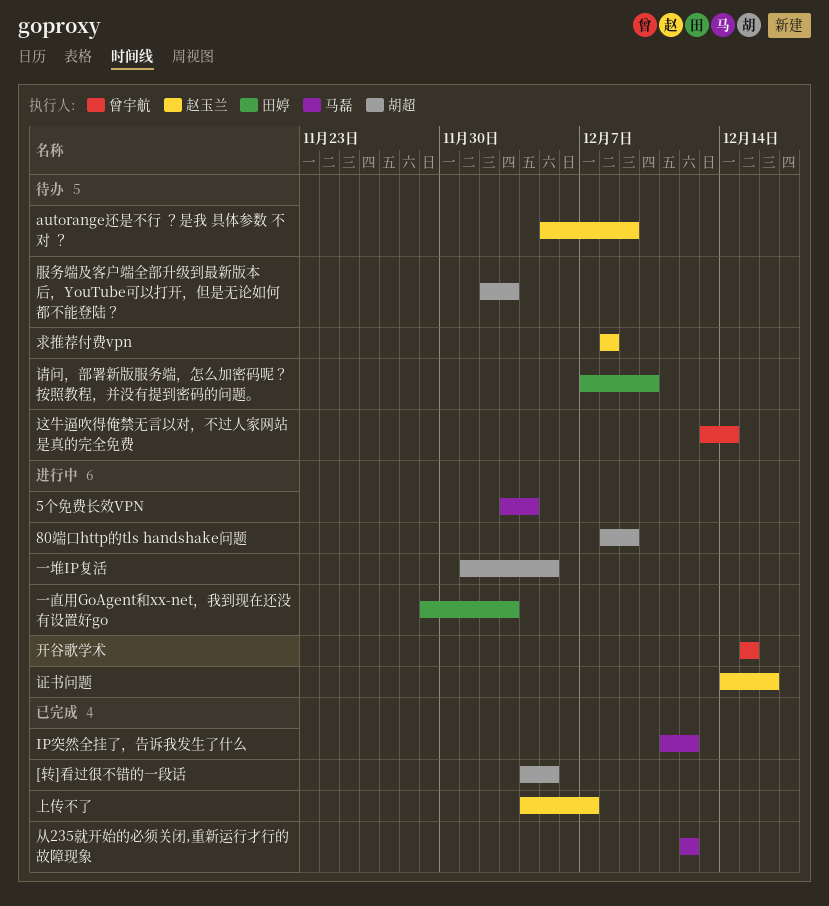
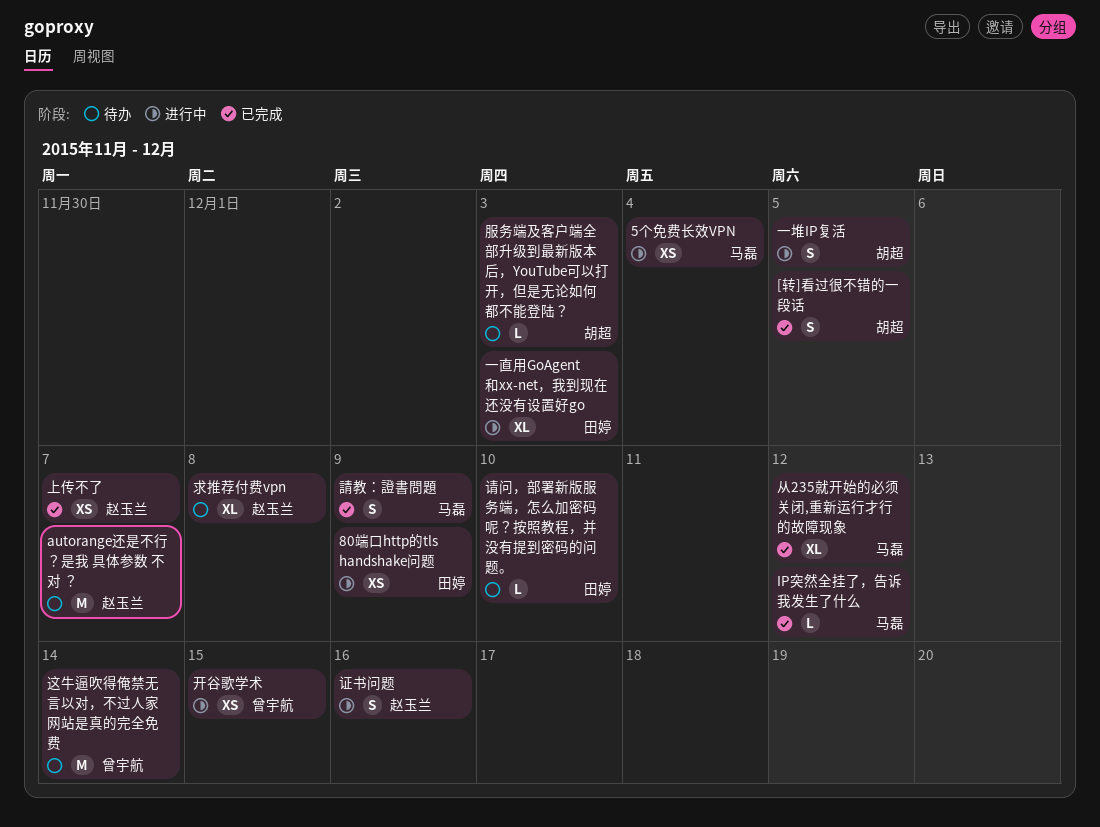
80端口http的tls handshake问题, owner: 胡超 -> 田婷
autorange还是不行 ？是我 具体参数 不对 ？, due: Dec 9 -> Dec 7
請教：證書問題: none -> present

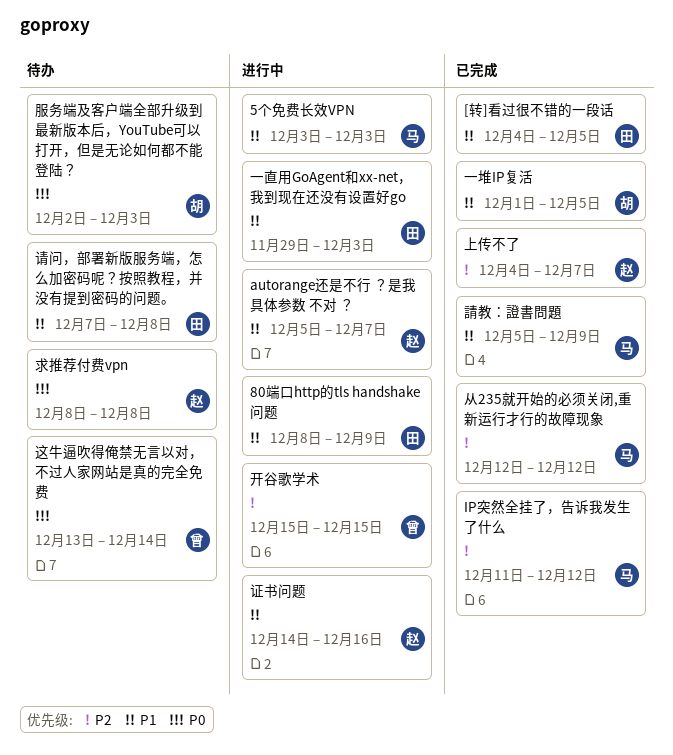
5个免费长效VPN, due: Dec 4 -> Dec 3
[转]看过很不错的一段话, owner: 胡超 -> 田婷
autorange还是不行 ？是我 具体参数 不对 ？, status: 待办 -> 进行中
一堆IP复活, status: 进行中 -> 已完成
请问，部署新版服务端，怎么加密码呢？按照教程，并没有提到密码的问题。, due: Dec 10 -> Dec 8

